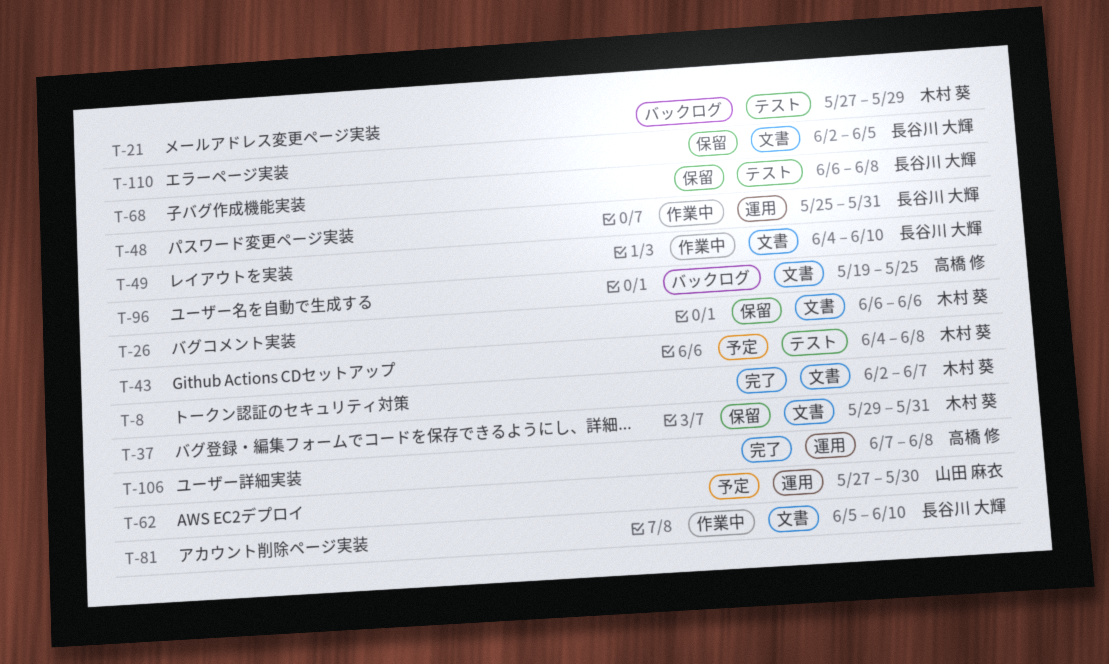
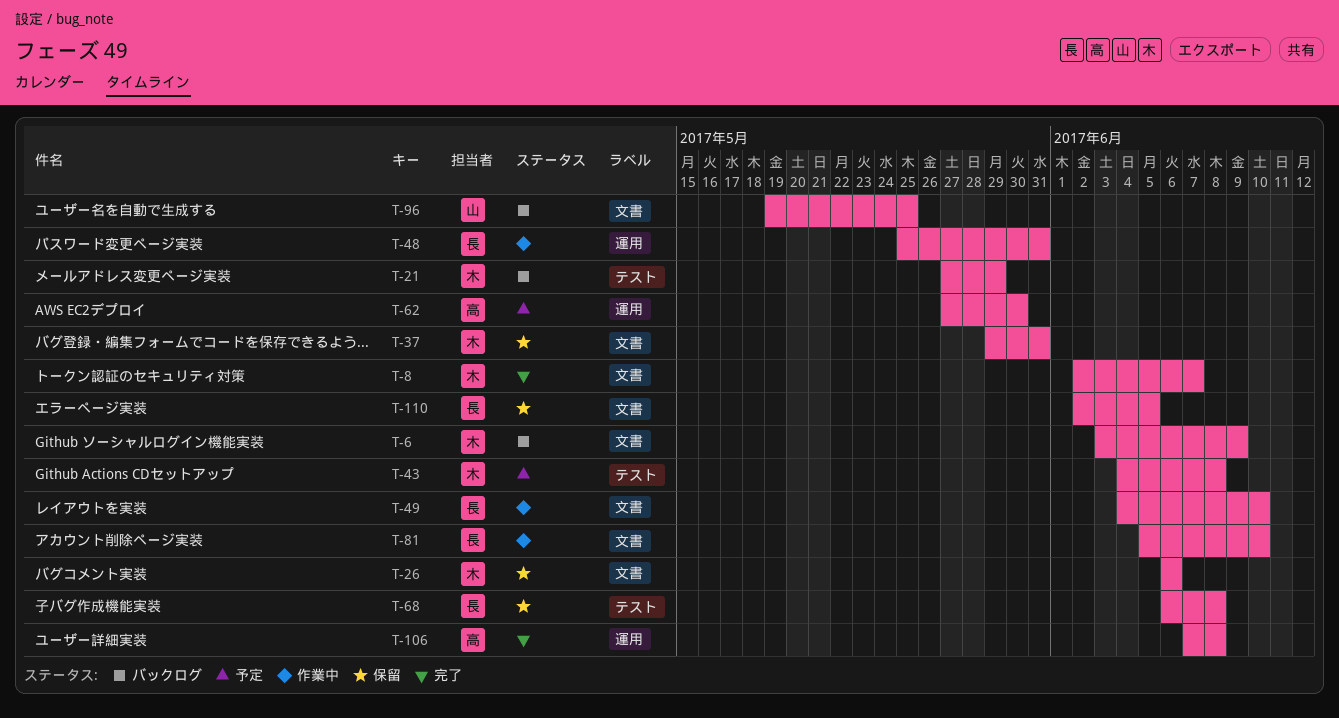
T-6: none -> present
T-62, owner: 山田 麻衣 -> 高橋 修
T-96, owner: 高橋 修 -> 山田 麻衣

